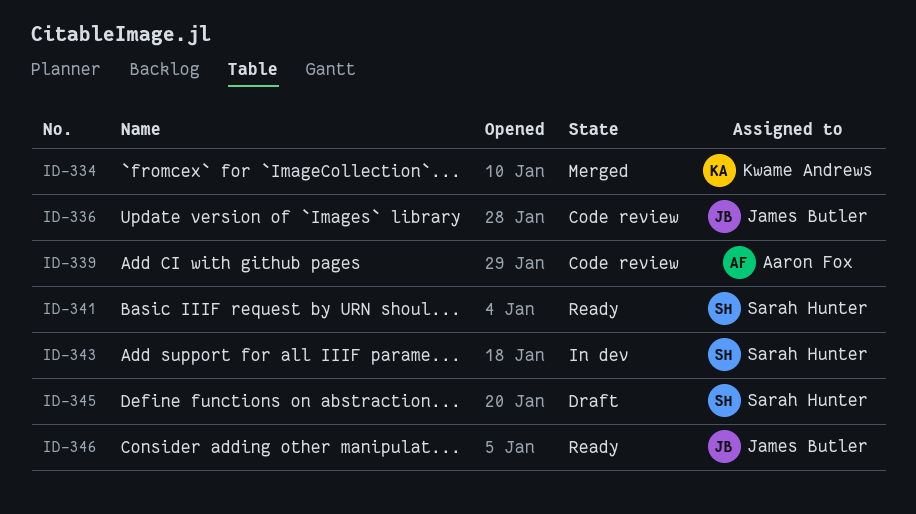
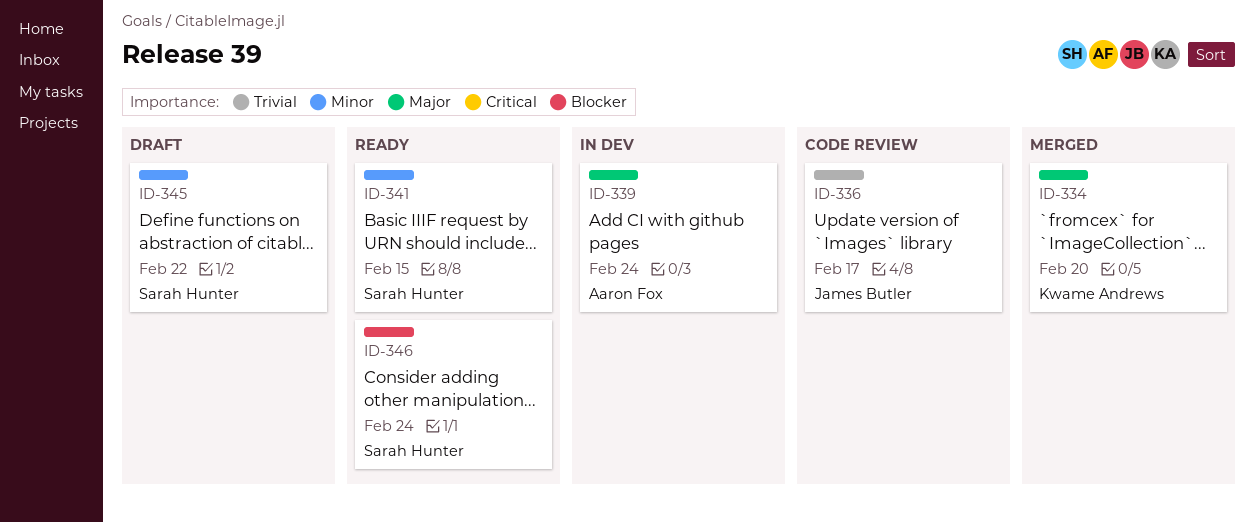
ID-339, status: Code review -> In dev
ID-343: present -> none
ID-346, owner: James Butler -> Sarah Hunter

